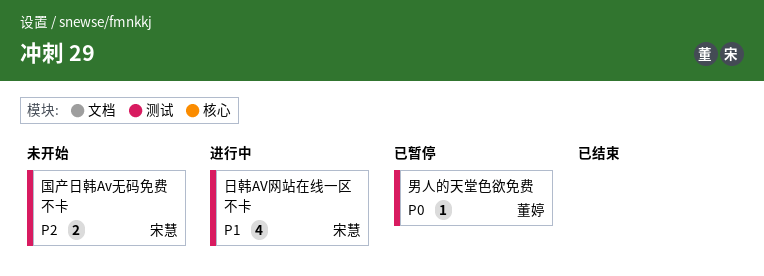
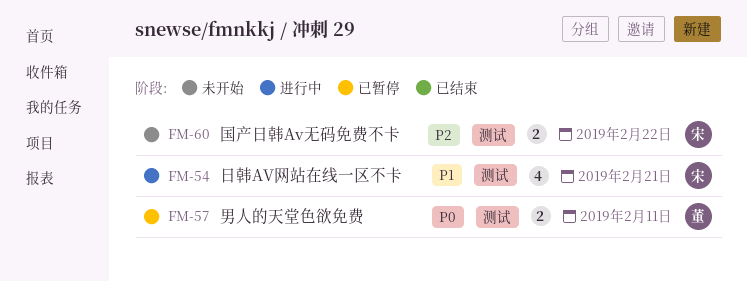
男人的天堂色欲免费, estimate: 1 -> 2

